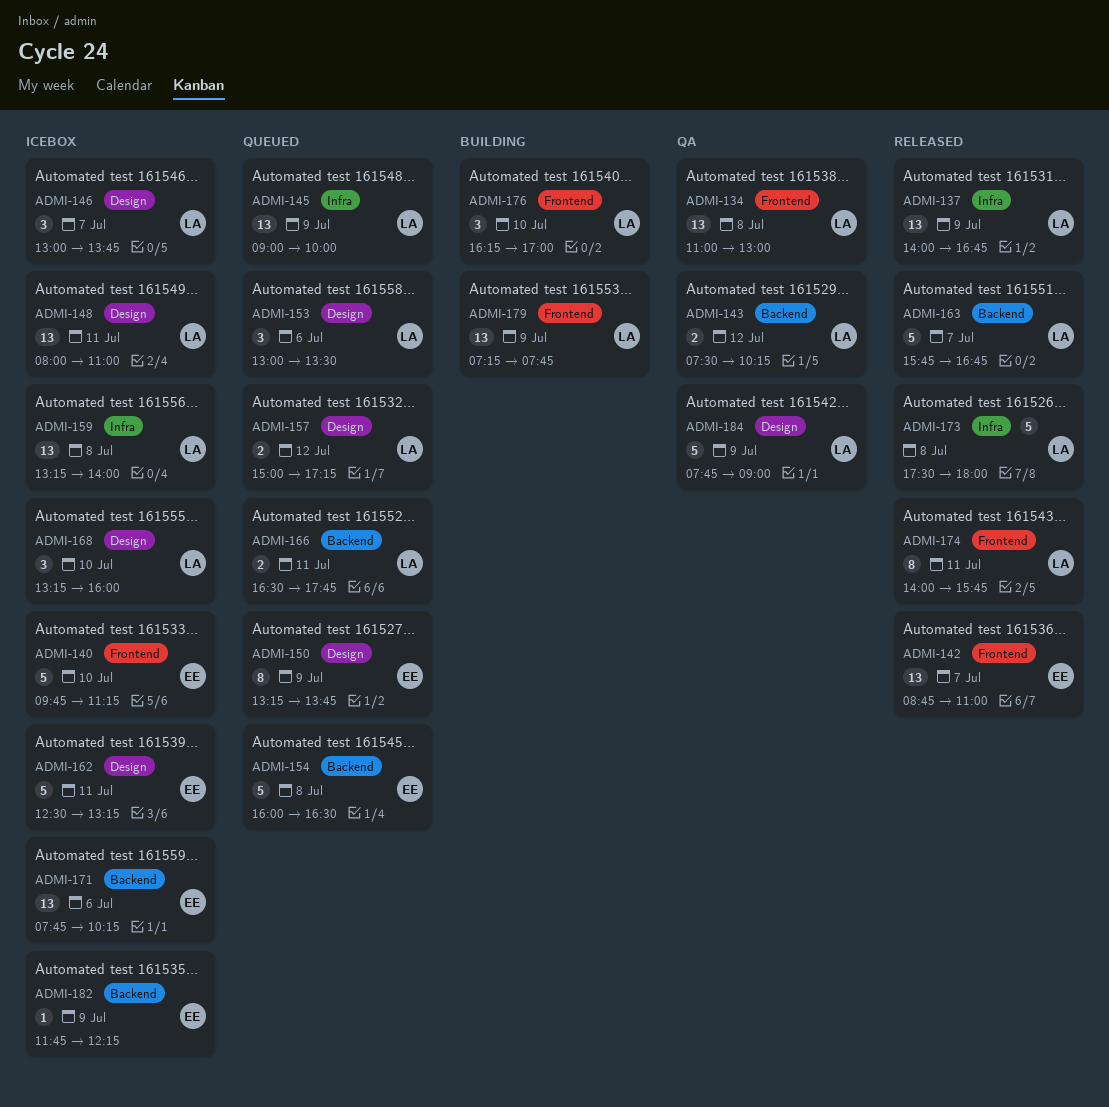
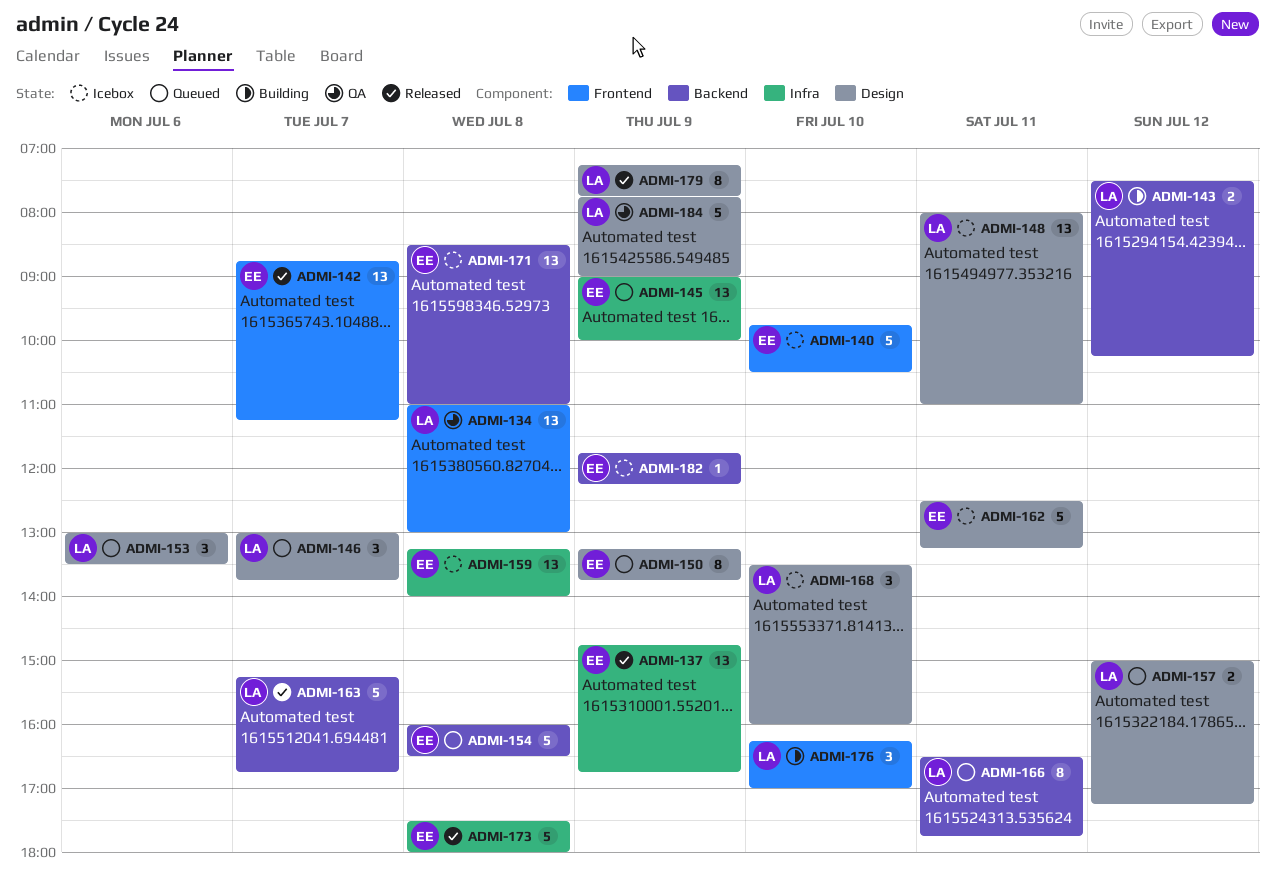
ADMI-137, owner: LA -> EE
ADMI-137, begins: 14:00 -> 14:45
ADMI-140, ends: 11:15 -> 10:30
ADMI-142, ends: 11:00 -> 11:15
ADMI-143, status: QA -> Building
ADMI-145, owner: LA -> EE
ADMI-146, status: Icebox -> Queued
ADMI-159, owner: LA -> EE
ADMI-163, begins: 15:45 -> 15:15
ADMI-166, estimate: 2 -> 8
ADMI-168, begins: 13:15 -> 13:30
ADMI-171, day: Jul 6 -> Jul 8
ADMI-171, begins: 07:45 -> 08:30
ADMI-171, ends: 10:15 -> 11:00
ADMI-173, owner: LA -> EE
ADMI-174: present -> none
ADMI-179, status: Building -> Released
ADMI-179, label: Frontend -> Design
ADMI-179, estimate: 13 -> 8

